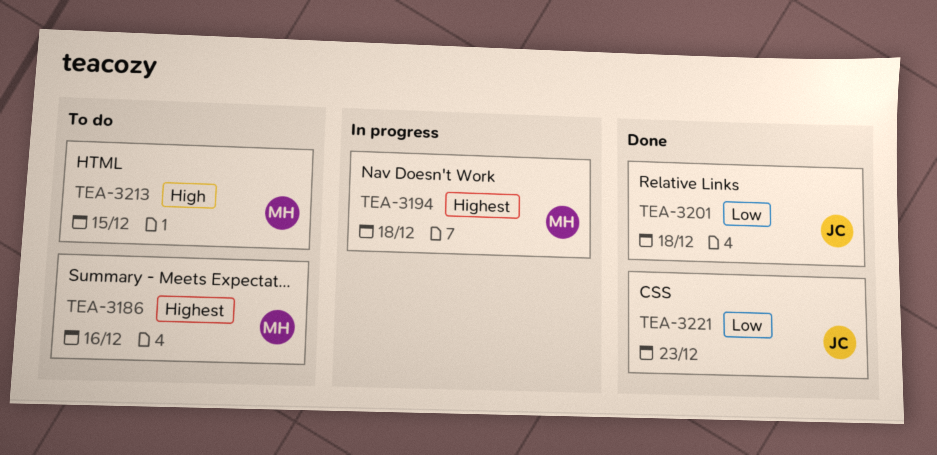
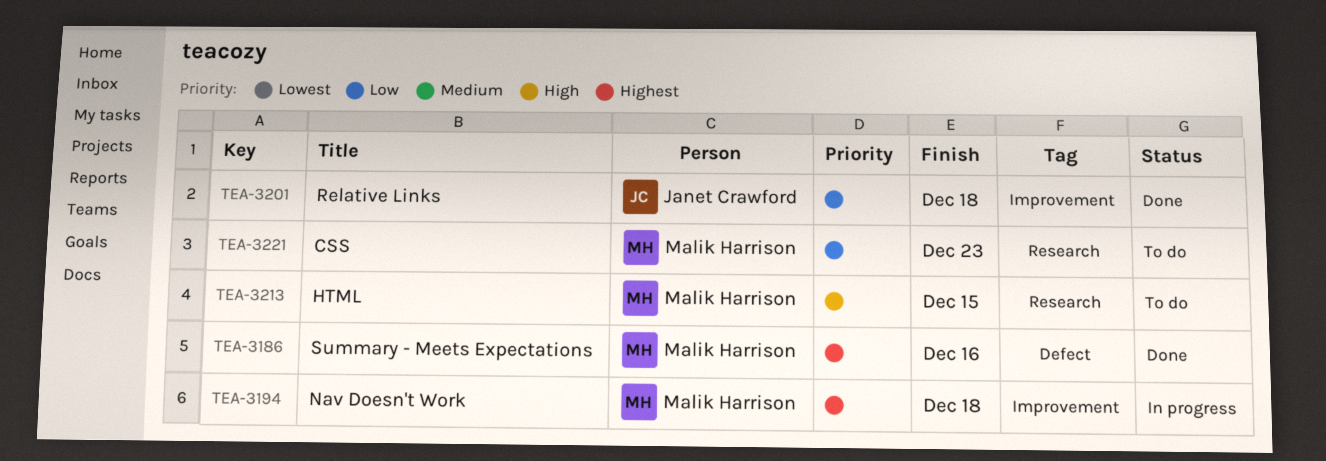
TEA-3186, status: To do -> Done
TEA-3221, status: Done -> To do
TEA-3221, owner: Janet Crawford -> Malik Harrison

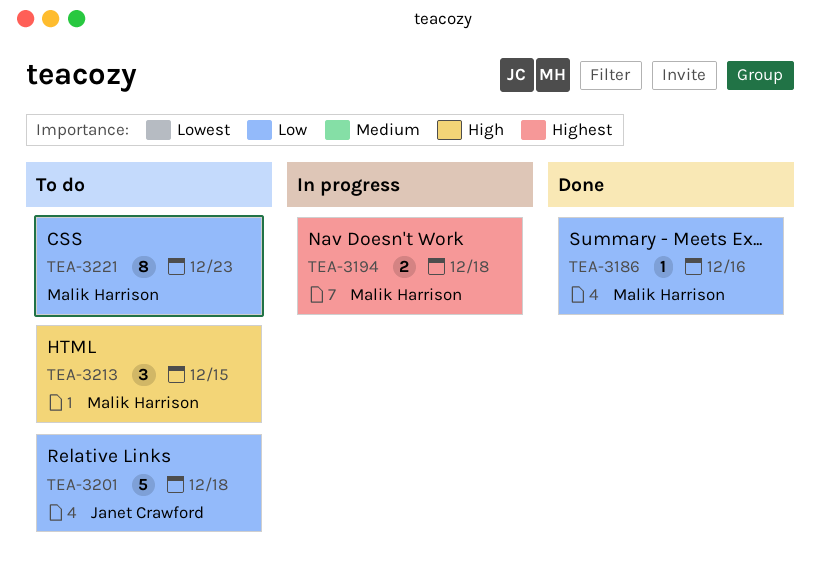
TEA-3186, priority: Highest -> Low
TEA-3201, status: Done -> To do

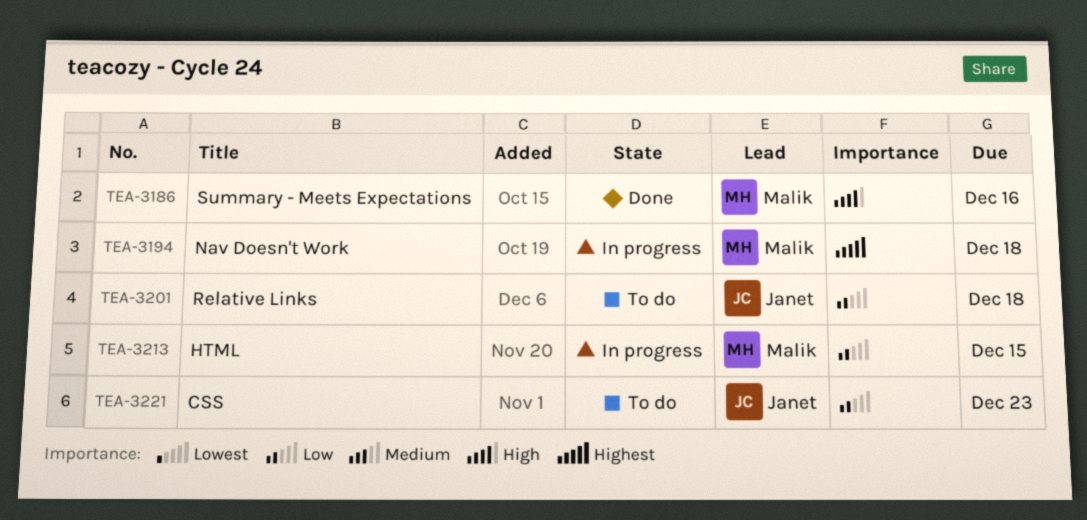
TEA-3186, priority: Low -> High
TEA-3213, status: To do -> In progress
TEA-3213, priority: High -> Low
TEA-3221, owner: Malik Harrison -> Janet Crawford

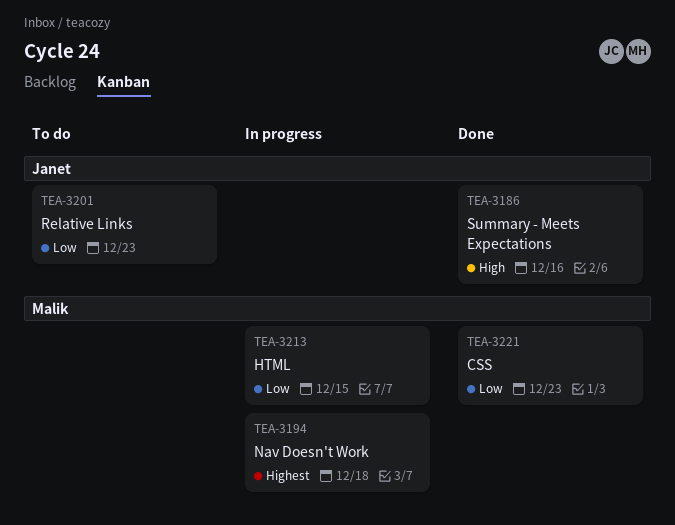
TEA-3186, owner: Malik -> Janet
TEA-3201, due: Dec 18 -> Dec 23
TEA-3221, status: To do -> Done
TEA-3221, owner: Janet -> Malik

